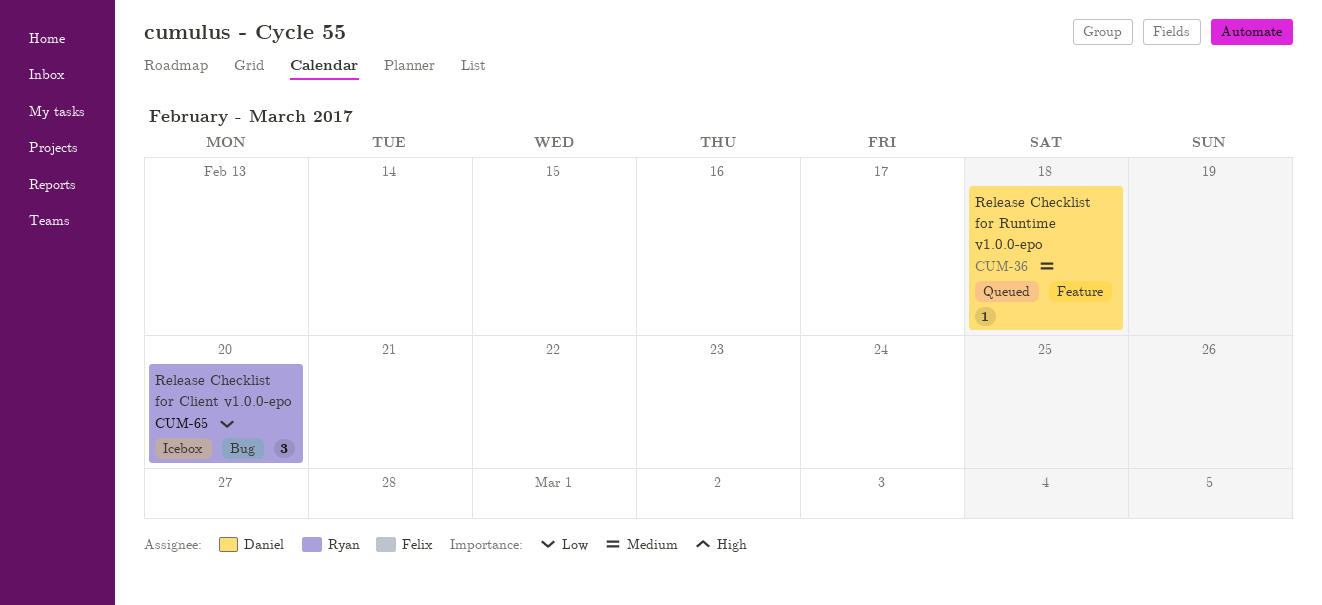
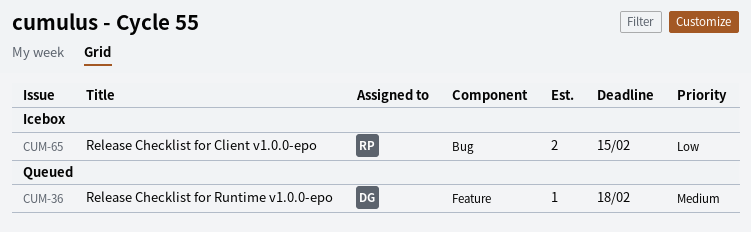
CUM-65, estimate: 3 -> 2
CUM-65, due: Feb 20 -> Feb 15

